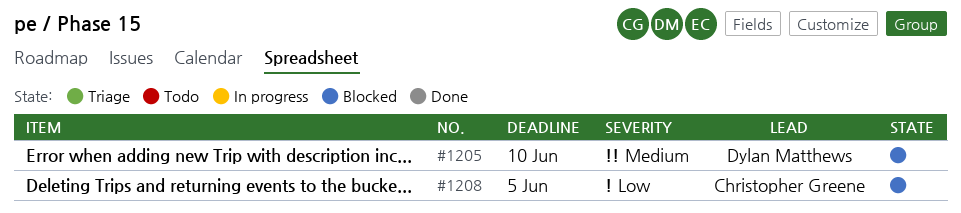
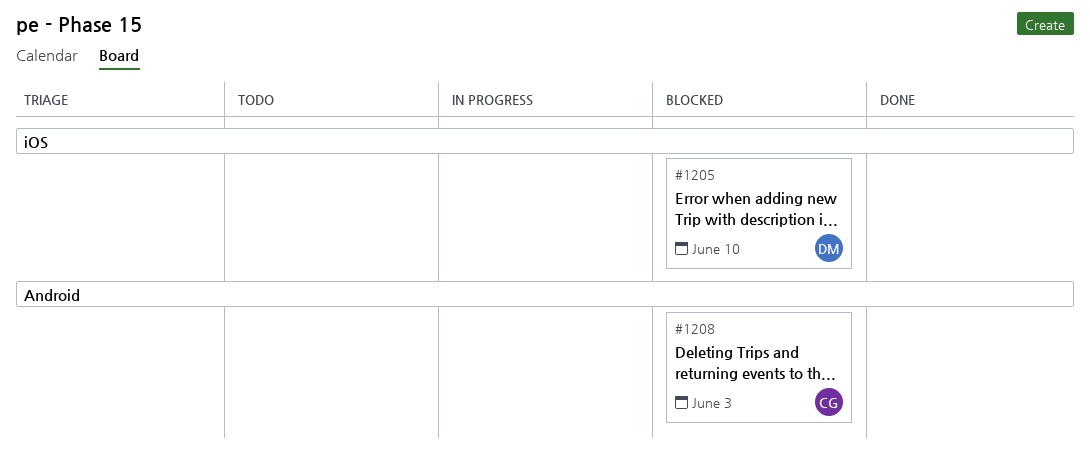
#1208, due: Jun 5 -> Jun 3

